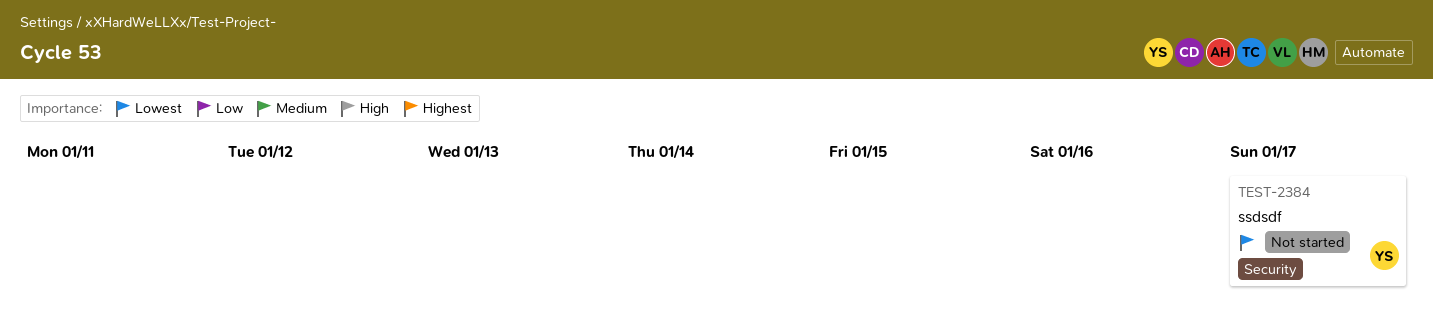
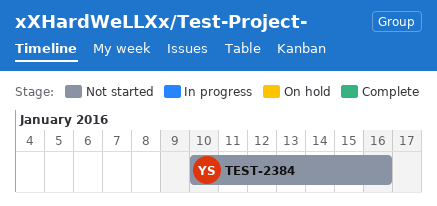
TEST-2384, due: Jan 17 -> Jan 16

